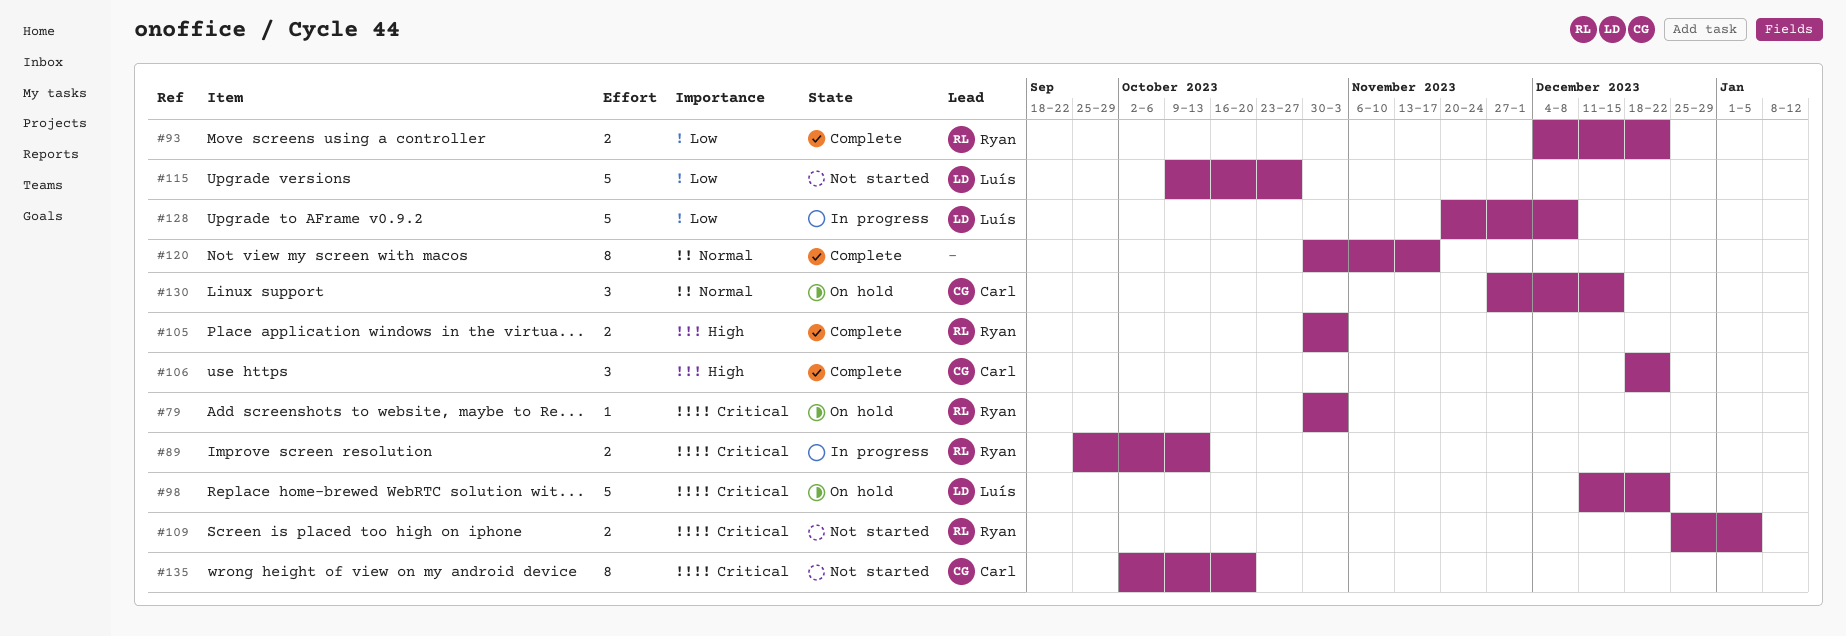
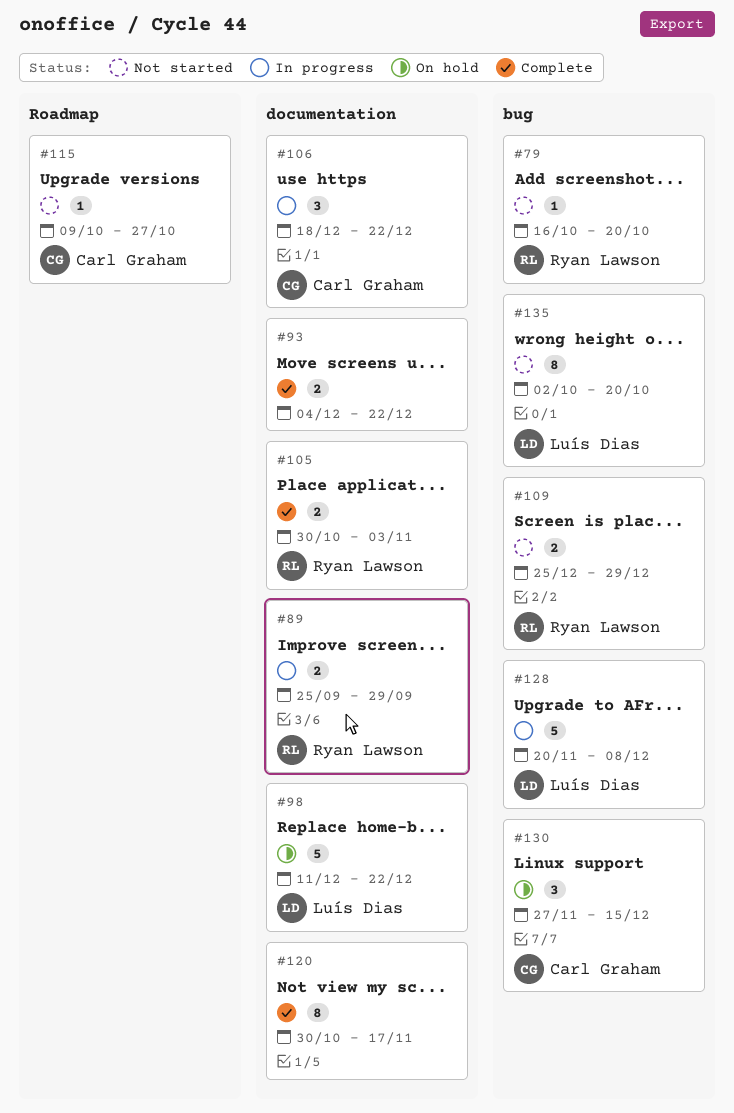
#79, status: On hold -> Not started
#79, start: Oct 30 -> Oct 16
#79, due: Nov 3 -> Oct 20
#89, due: Oct 13 -> Sep 29
#93, owner: Ryan Lawson -> none
#106, status: Complete -> In progress
#109, due: Jan 5 -> Dec 29
#115, owner: Luís Dias -> Carl Graham
#115, estimate: 5 -> 1
#135, owner: Carl Graham -> Luís Dias

